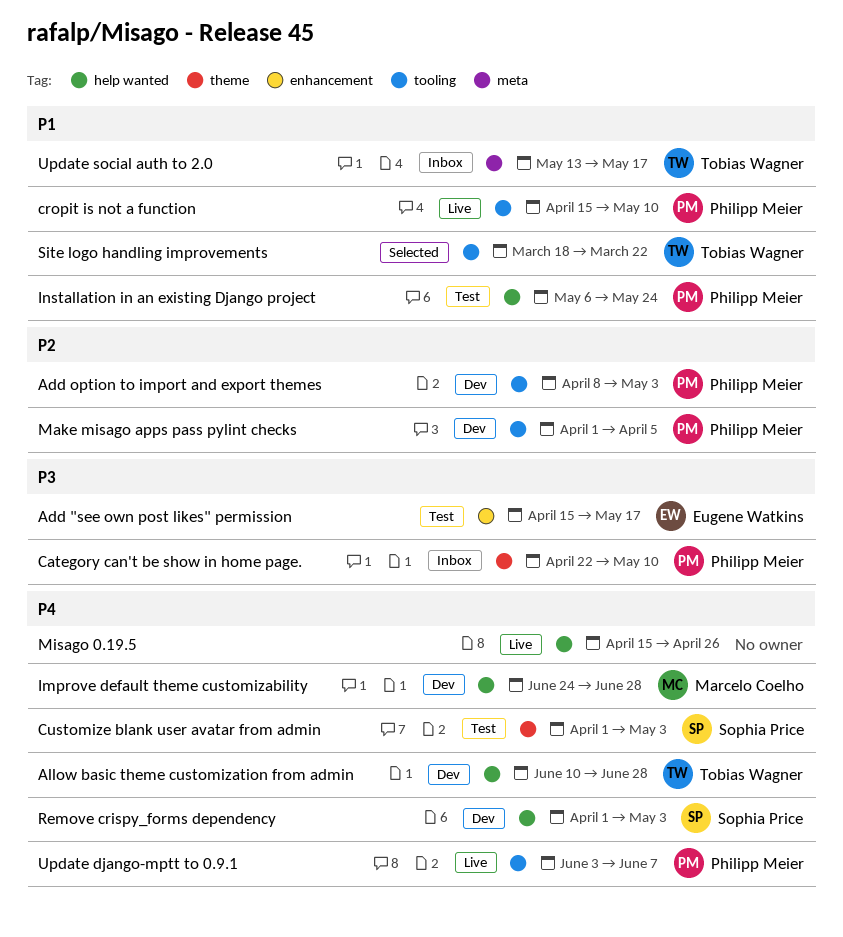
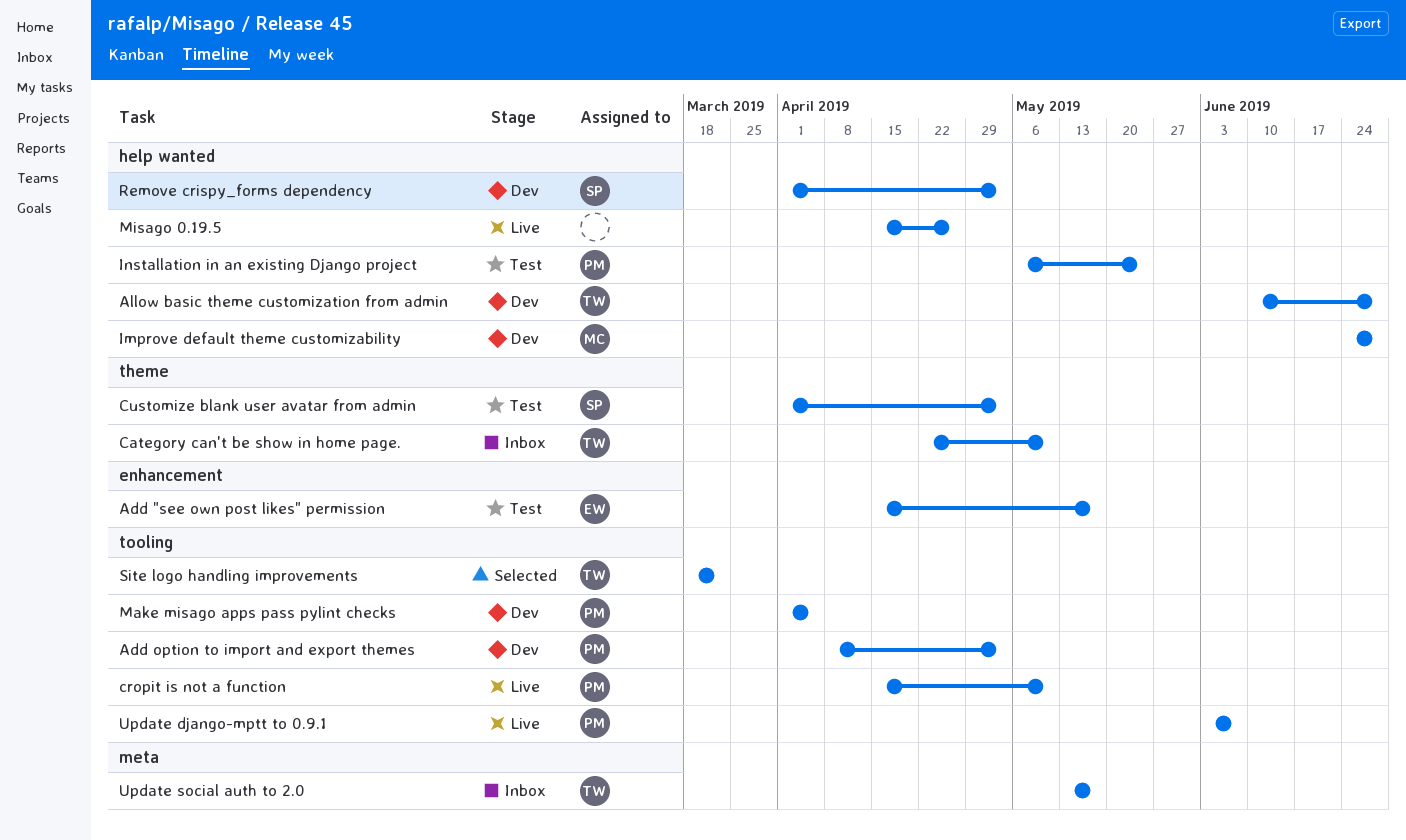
Category can't be show in home page., owner: Philipp Meier -> Tobias Wagner

